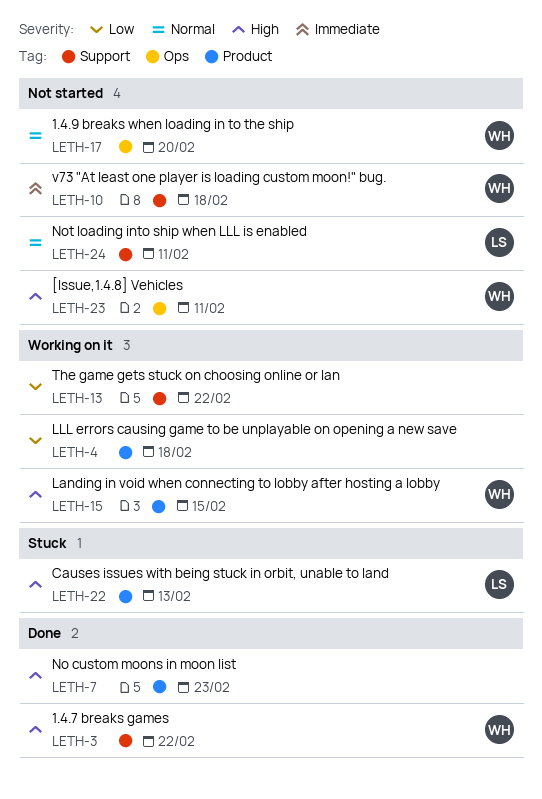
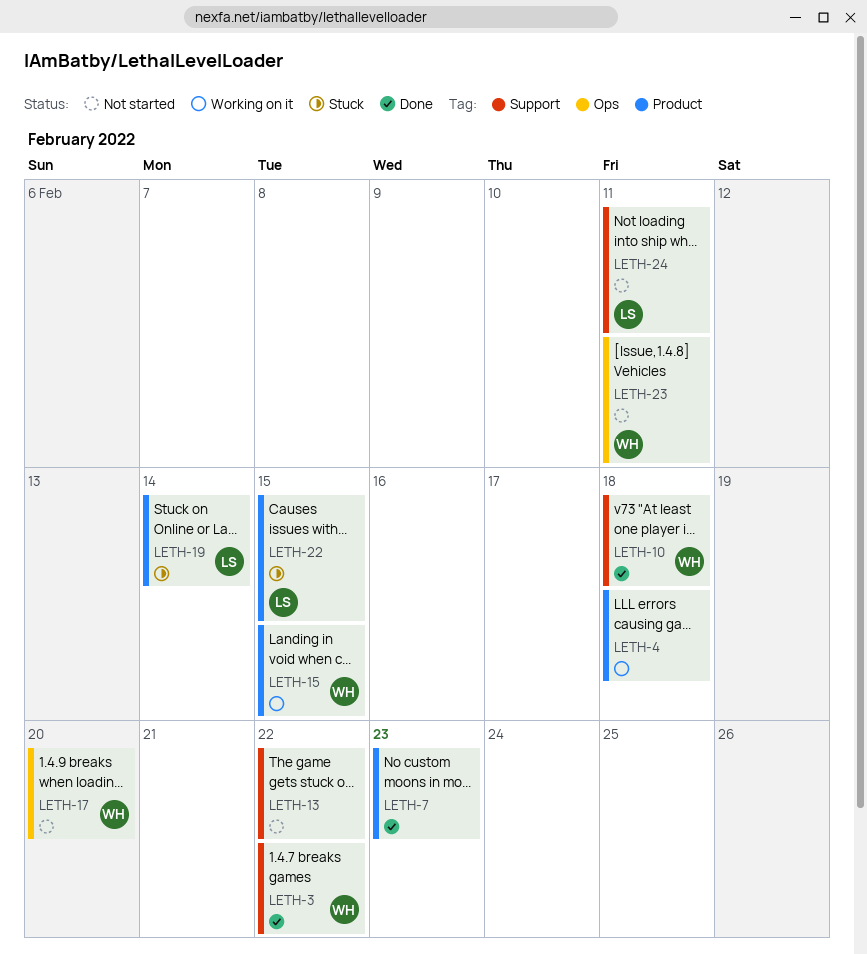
LETH-10, status: Not started -> Done
LETH-13, status: Working on it -> Not started
LETH-19: none -> present
LETH-22, due: Feb 13 -> Feb 15

